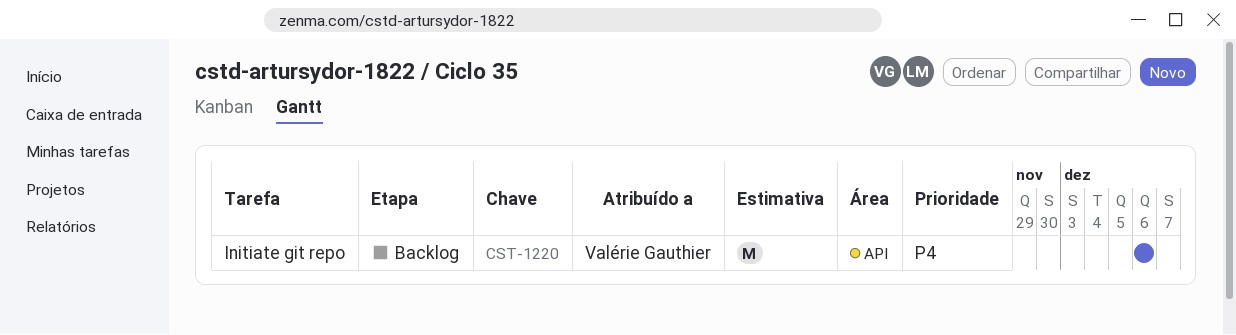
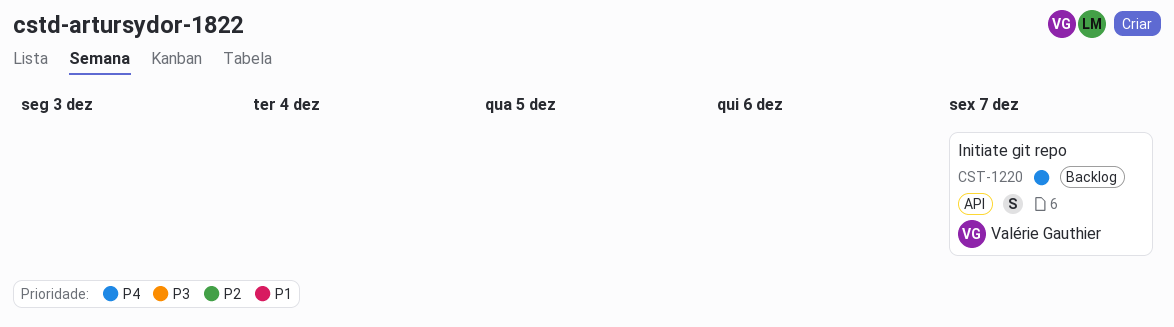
CST-1220, estimate: M -> S
CST-1220, due: Dec 6 -> Dec 7

